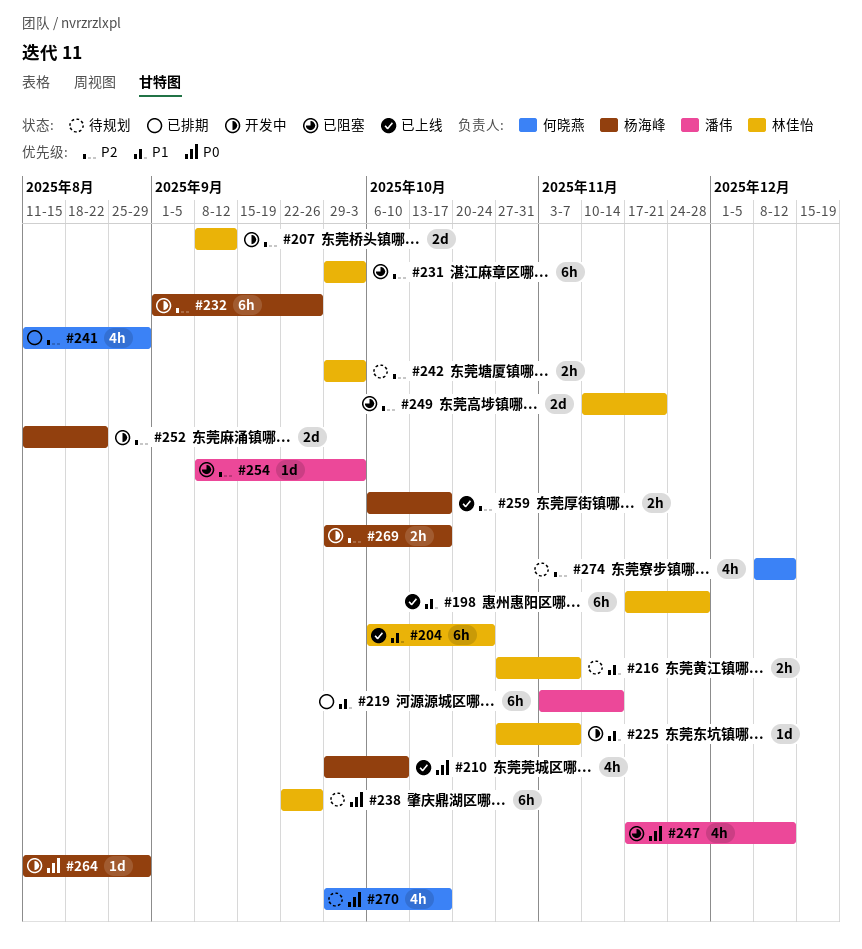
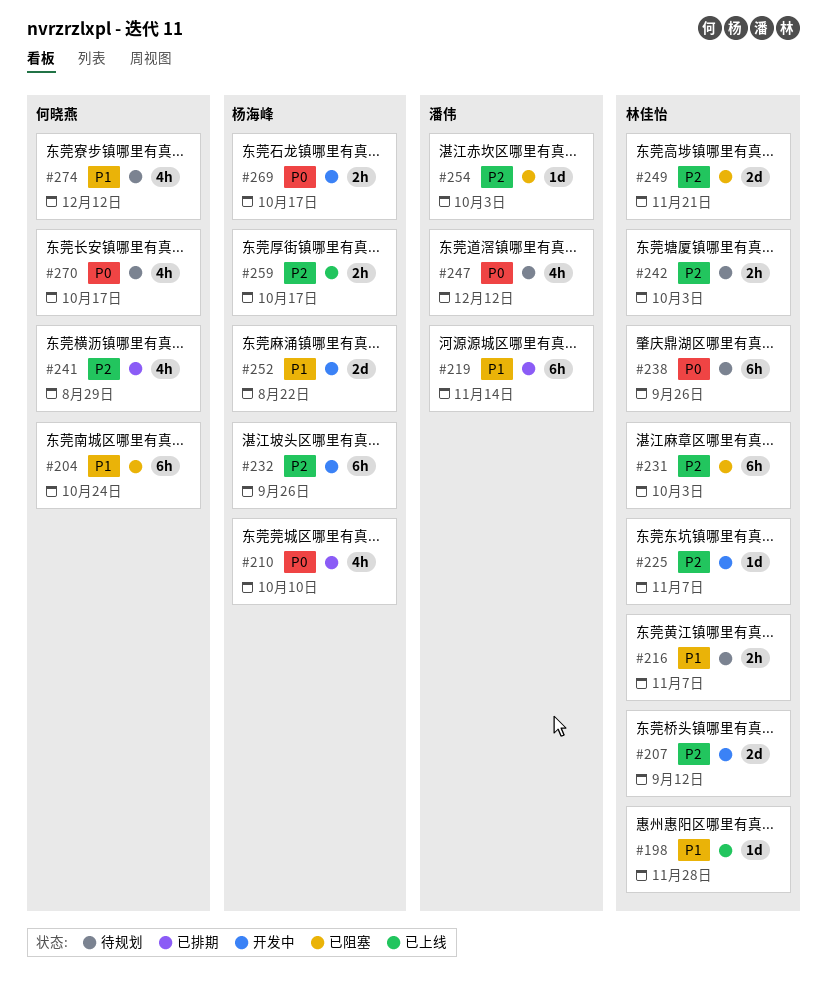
#198, estimate: 6h -> 1d
#204, status: 已上线 -> 已阻塞
#204, owner: 林佳怡 -> 何晓燕
#210, status: 已上线 -> 已排期
#225, priority: P1 -> P2
#247, status: 已阻塞 -> 待规划
#252, priority: P2 -> P1
#264: present -> none
#269, priority: P2 -> P0
#274, priority: P2 -> P1

